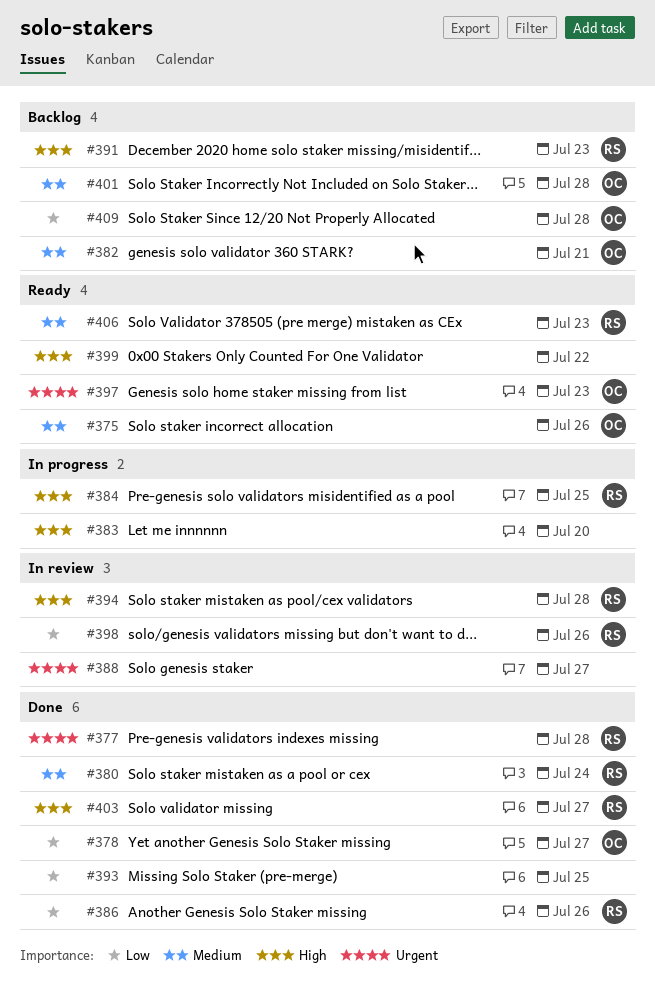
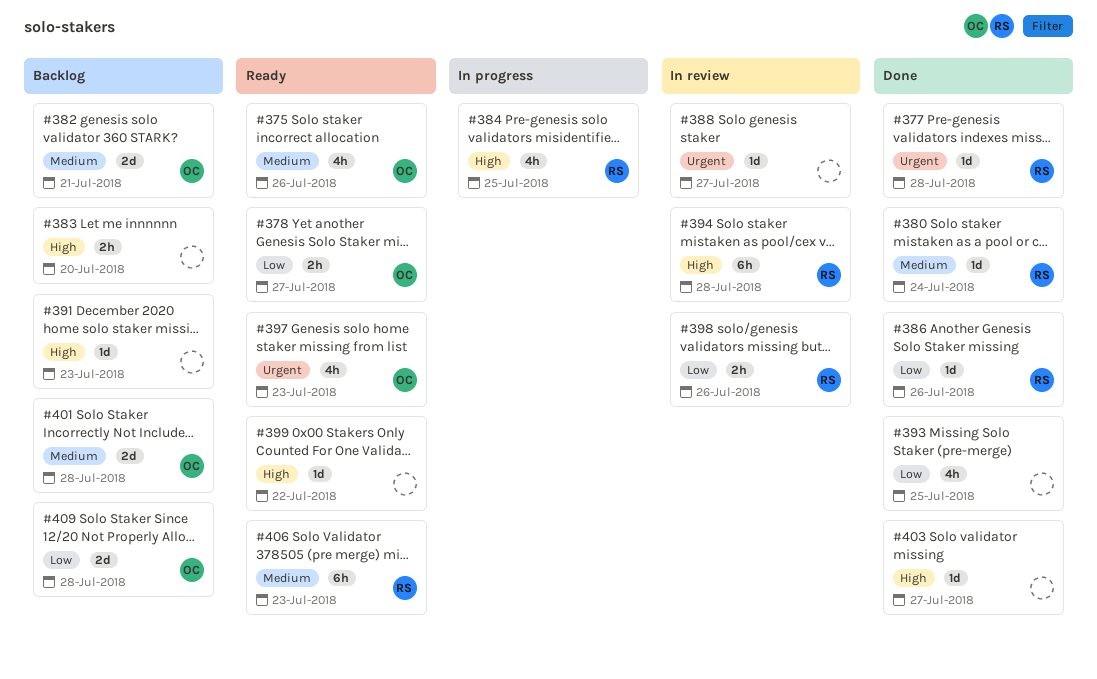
#378, status: Done -> Ready
#383, status: In progress -> Backlog
#391, owner: RS -> none
#403, owner: RS -> none

